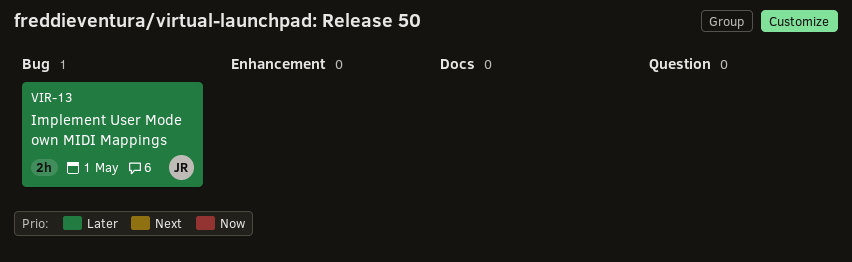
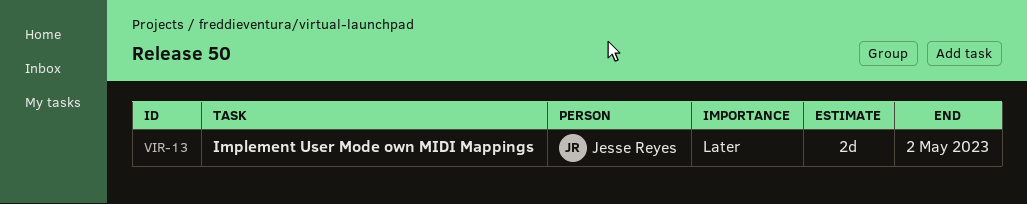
VIR-13, estimate: 2h -> 2d
VIR-13, due: May 1 -> May 2

